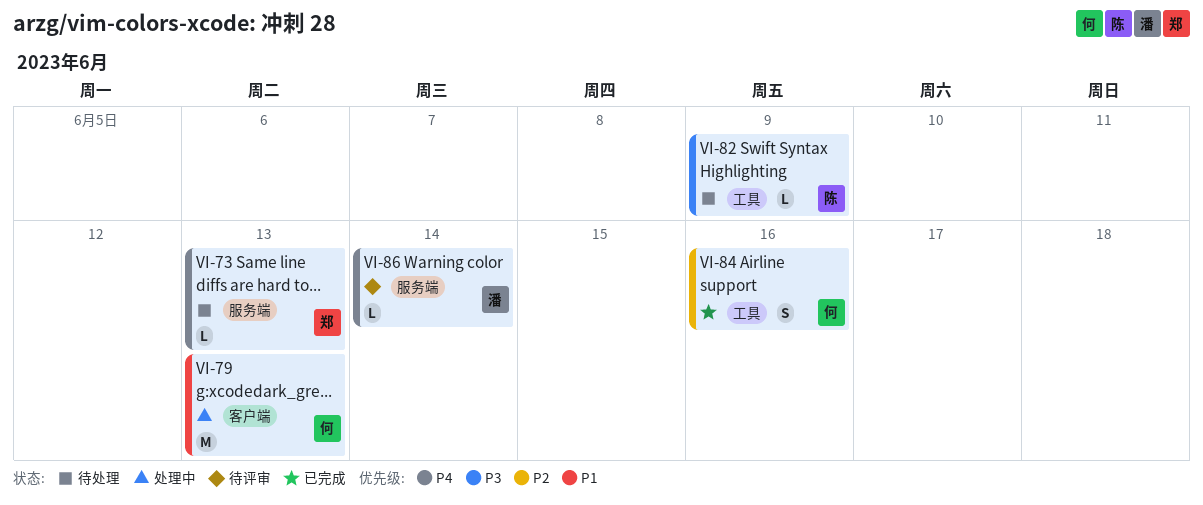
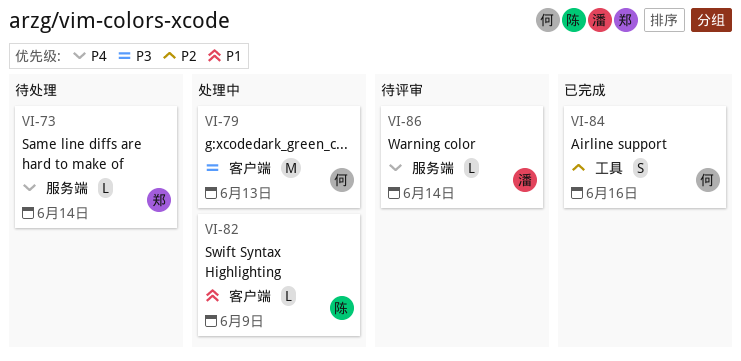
VI-73, due: Jun 13 -> Jun 14
VI-79, priority: P1 -> P3
VI-82, status: 待处理 -> 处理中
VI-82, priority: P3 -> P1
VI-82, label: 工具 -> 客户端

